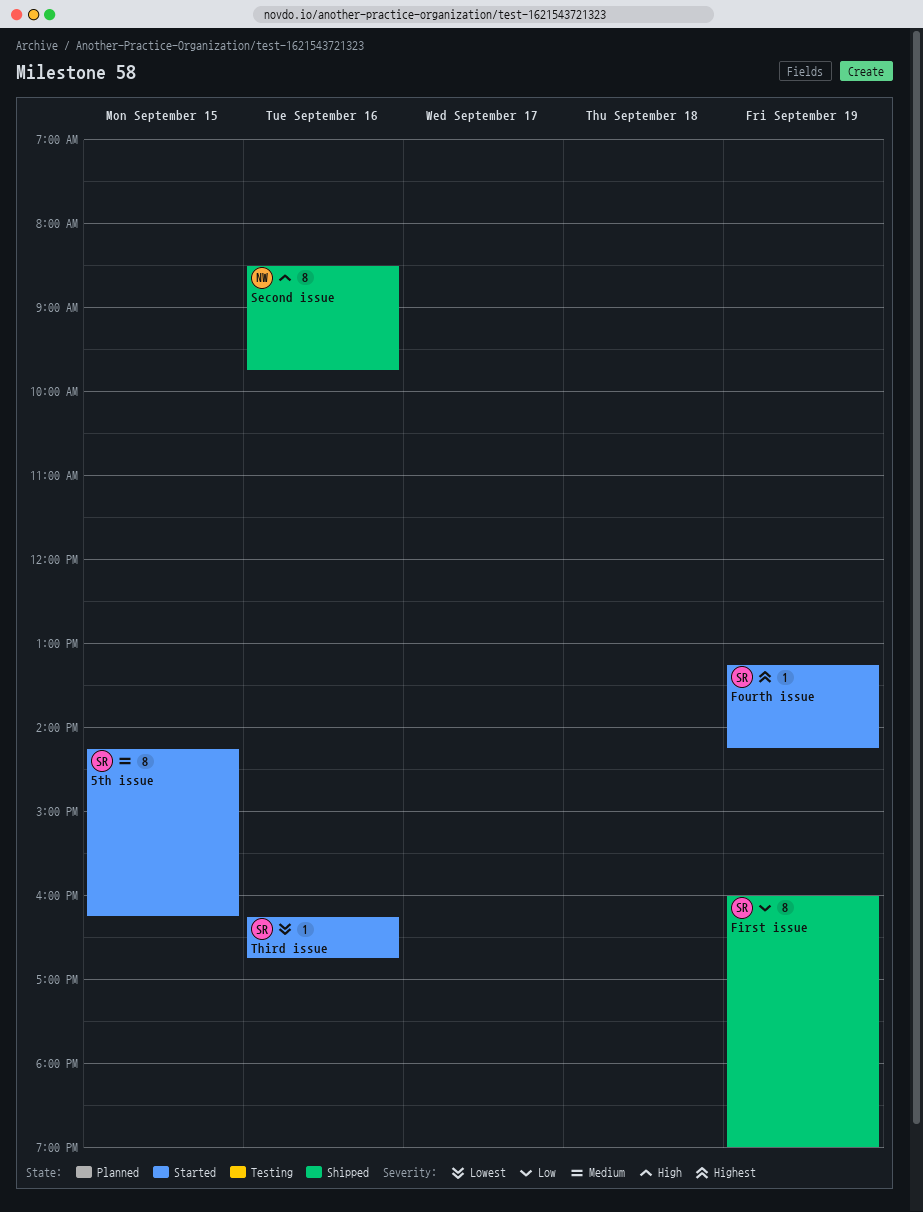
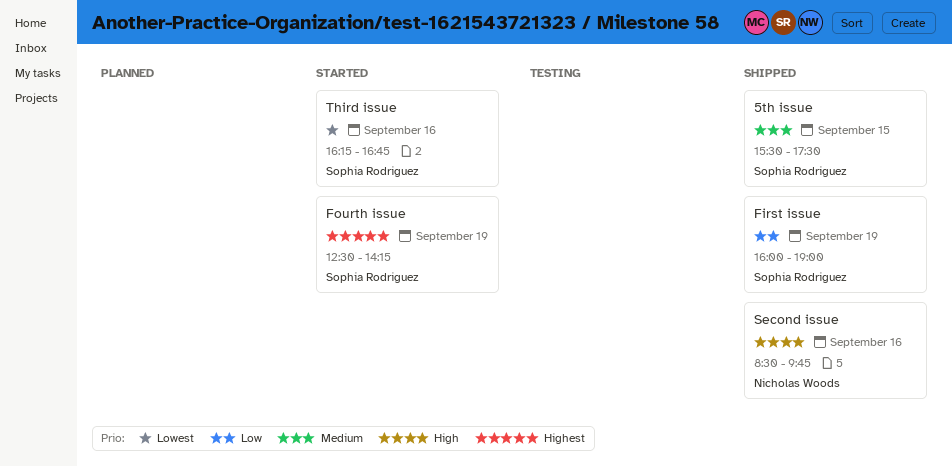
5th issue, status: Started -> Shipped
5th issue, begins: 14:15 -> 15:30
5th issue, ends: 16:15 -> 17:30
Fourth issue, begins: 13:15 -> 12:30

